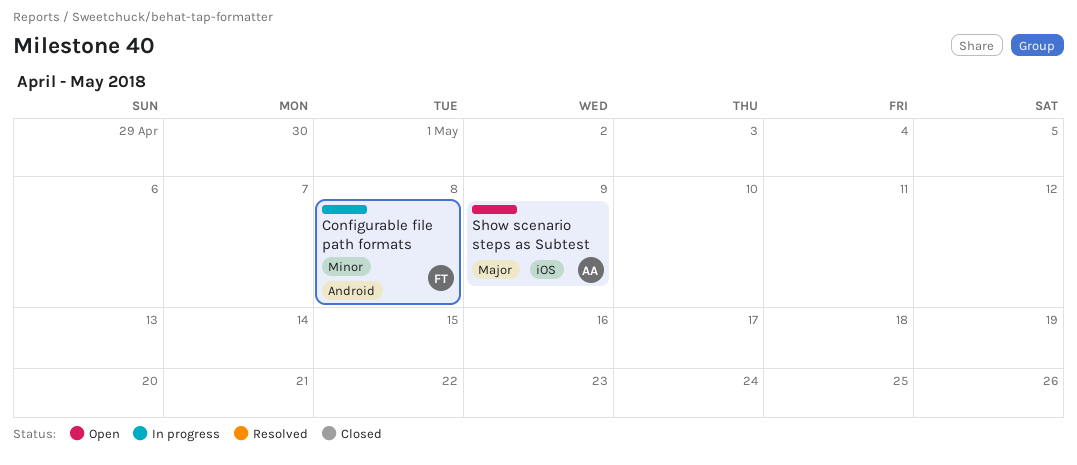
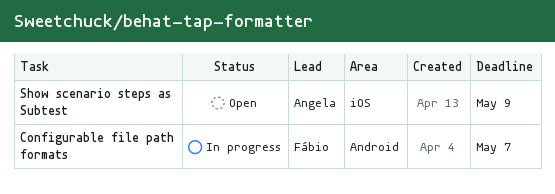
Configurable file path formats, due: May 8 -> May 7

